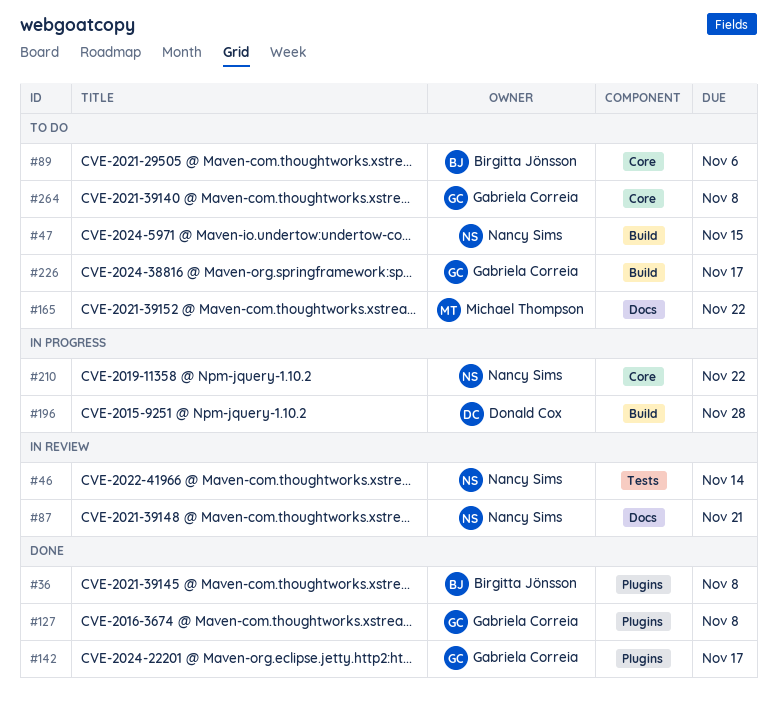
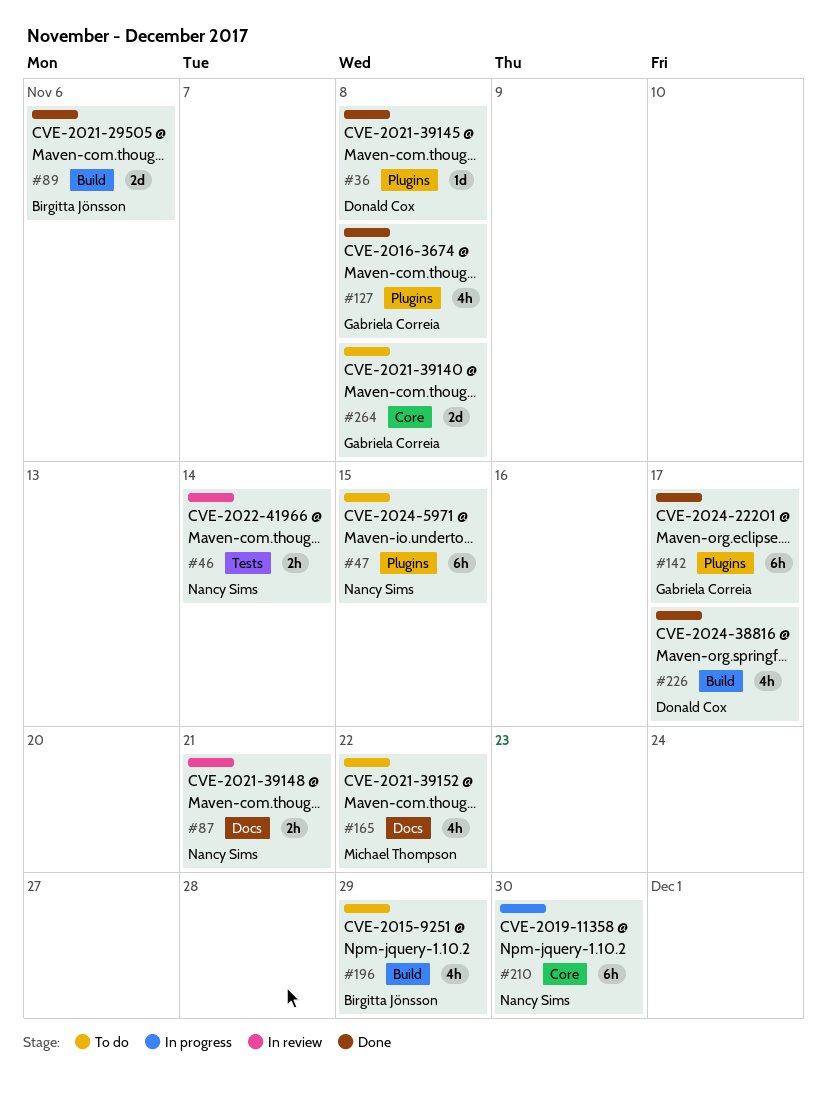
#36, owner: Birgitta Jönsson -> Donald Cox
#47, label: Build -> Plugins
#89, status: To do -> Done
#89, label: Core -> Build
#196, status: In progress -> To do
#196, owner: Donald Cox -> Birgitta Jönsson
#196, due: Nov 28 -> Nov 29
#210, due: Nov 22 -> Nov 30
#226, status: To do -> Done
#226, owner: Gabriela Correia -> Donald Cox

